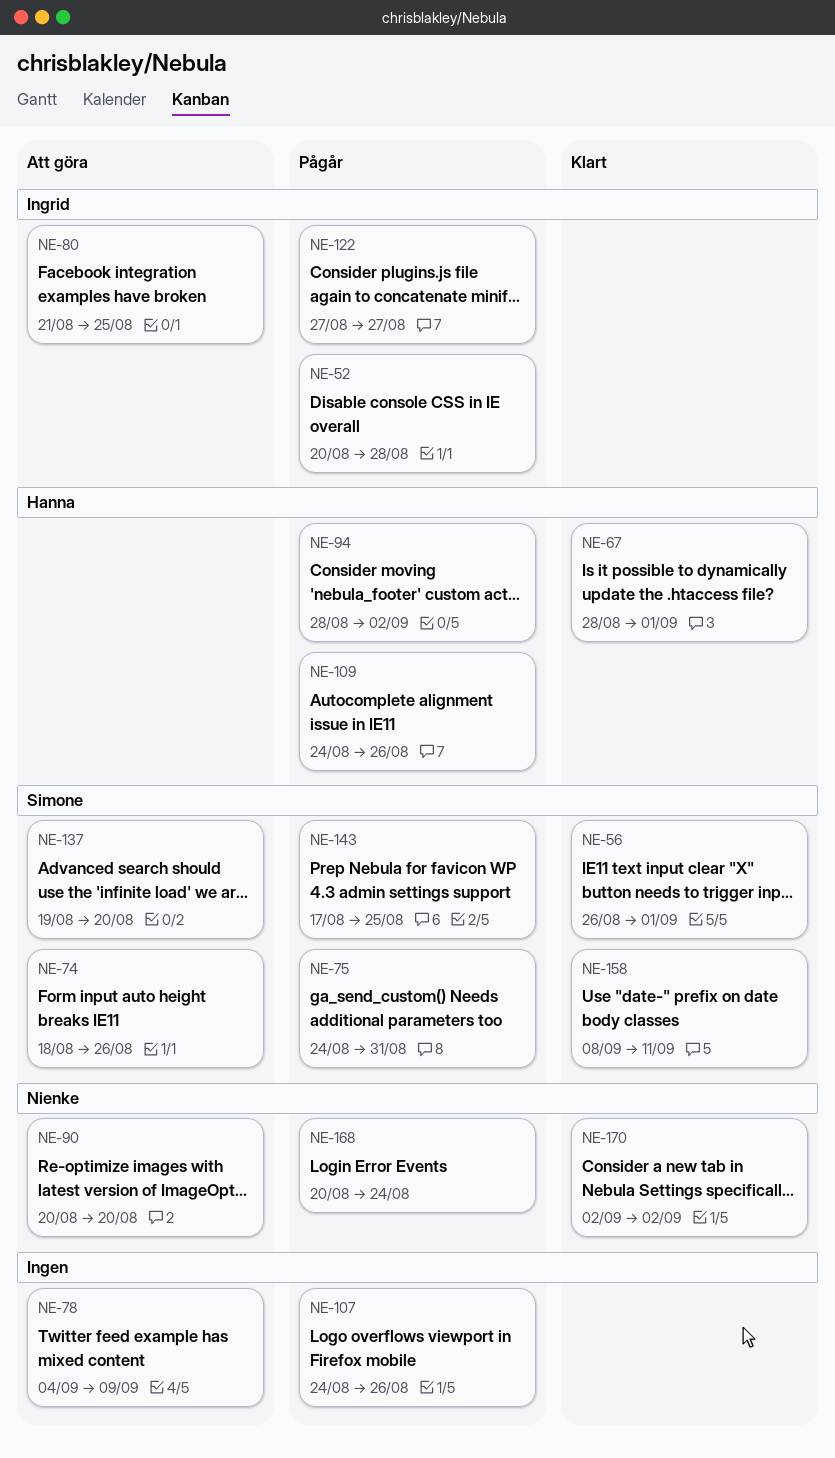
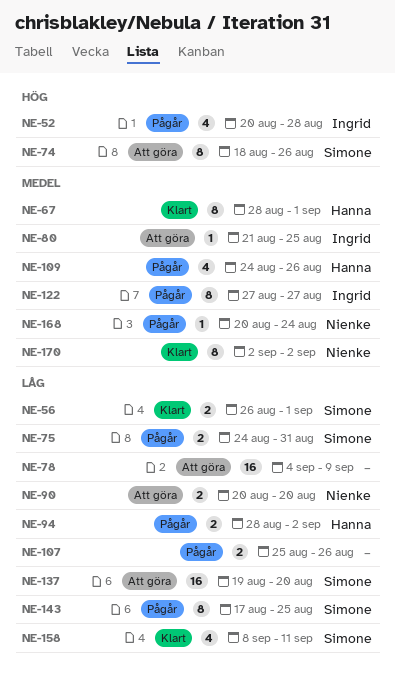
NE-107, start: Aug 24 -> Aug 25

